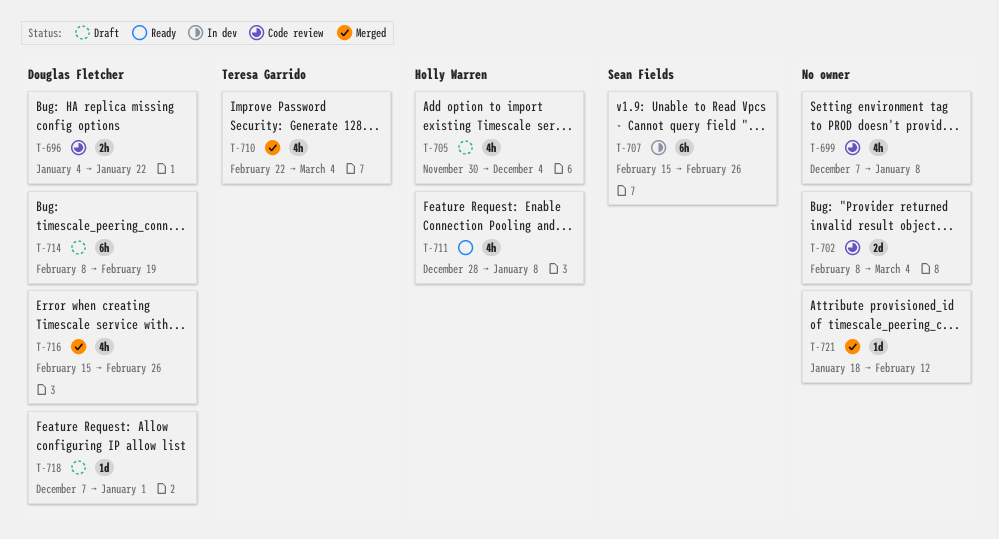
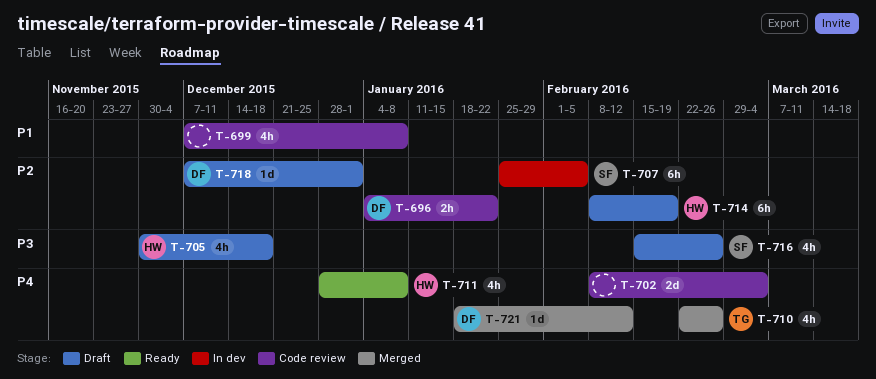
T-705, due: Dec 4 -> Dec 18
T-707, start: Feb 15 -> Jan 25
T-707, due: Feb 26 -> Feb 5
T-710, due: Mar 4 -> Feb 26
T-714, owner: Douglas Fletcher -> Holly Warren
T-716, status: Merged -> Draft
T-716, owner: Douglas Fletcher -> Sean Fields
T-721, owner: none -> Douglas Fletcher

